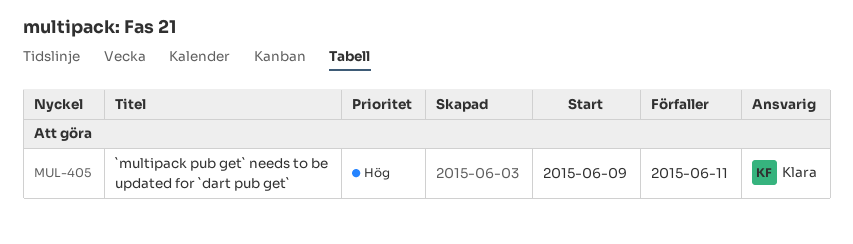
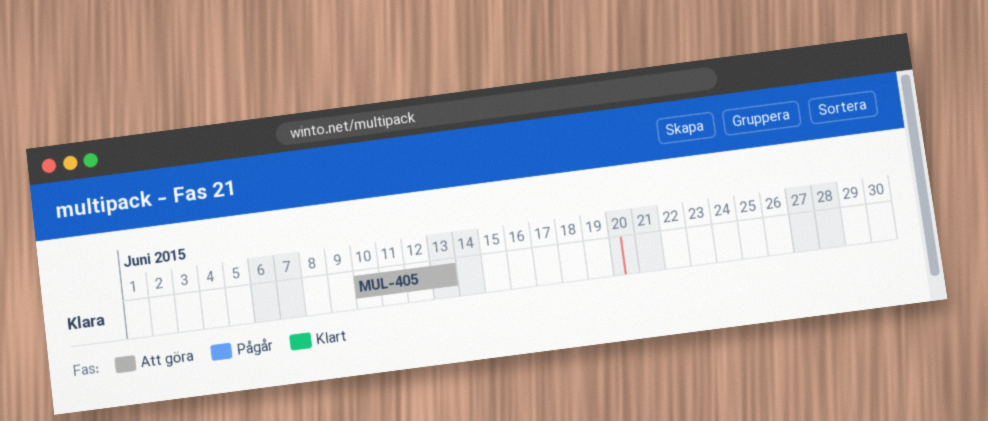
MUL-405, start: Jun 9 -> Jun 10
MUL-405, due: Jun 11 -> Jun 13

